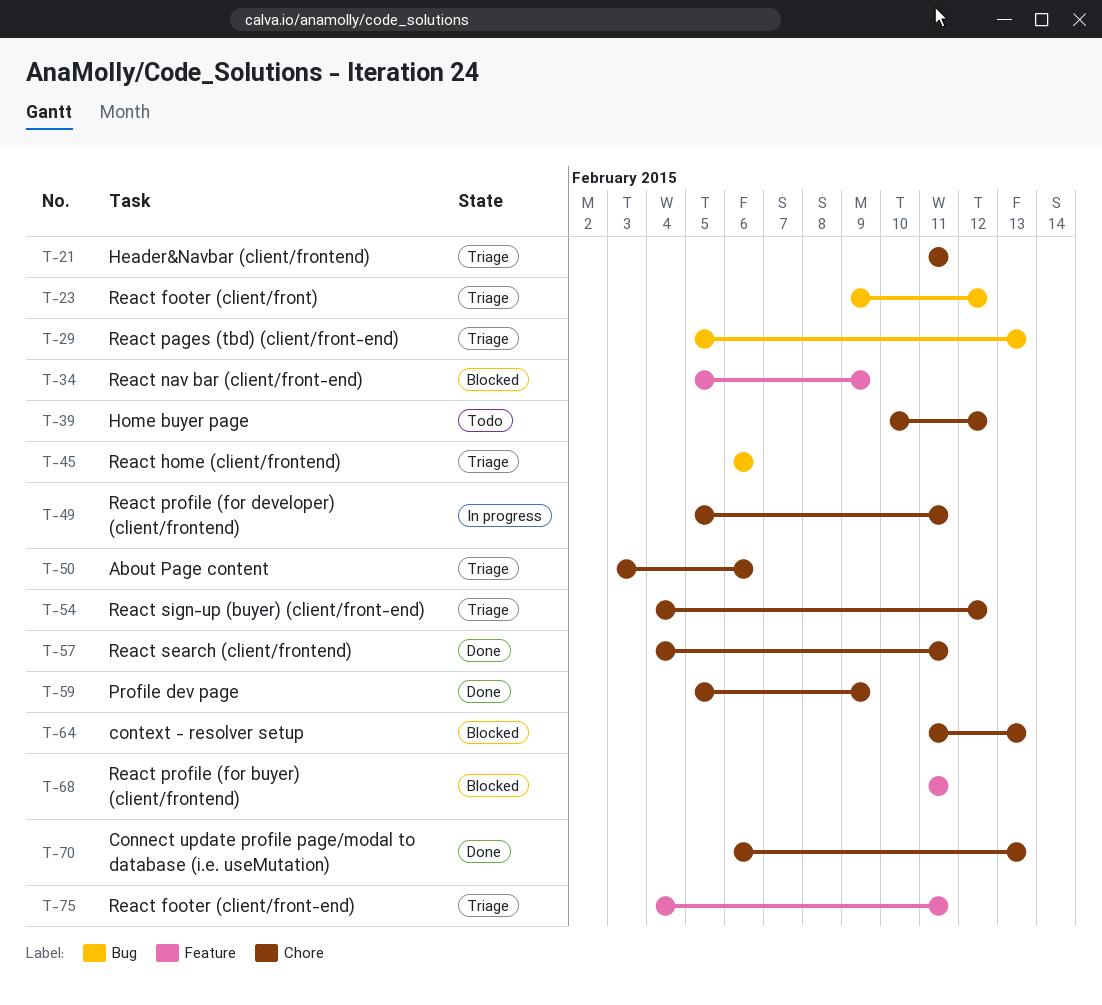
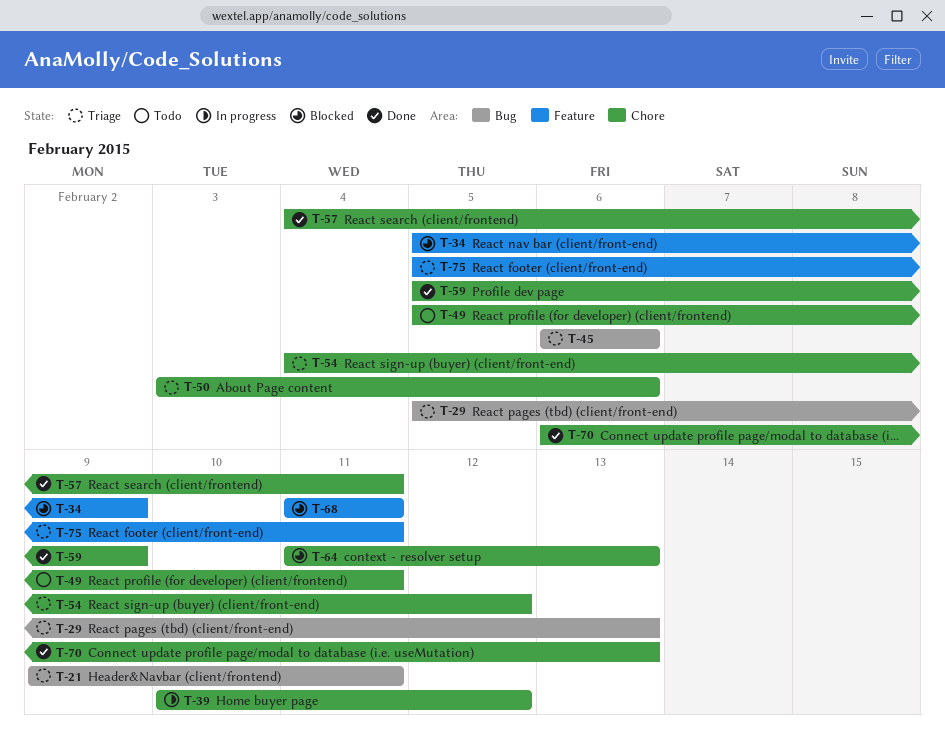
T-21, label: Chore -> Bug
T-21, start: Feb 11 -> Feb 9
T-23: present -> none
T-39, status: Todo -> In progress
T-49, status: In progress -> Todo
T-75, start: Feb 4 -> Feb 5

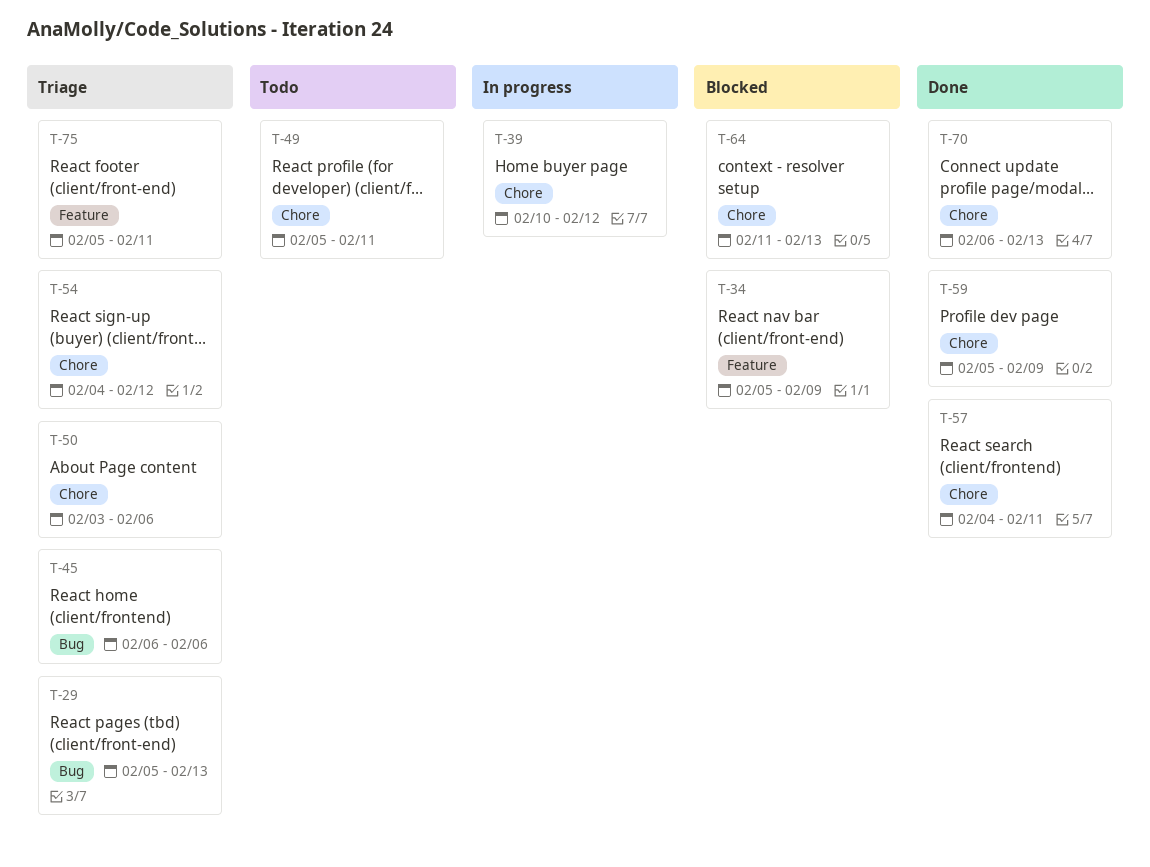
T-21: present -> none
T-68: present -> none

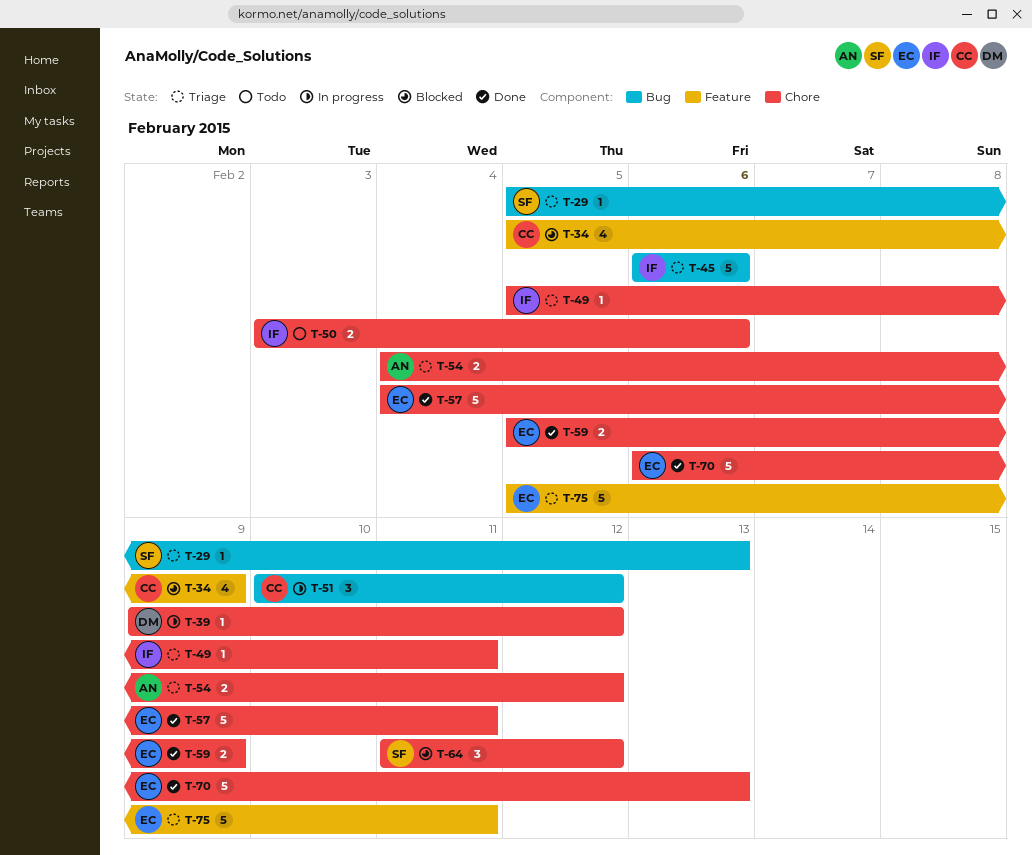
T-39, start: Feb 10 -> Feb 9
T-49, status: Todo -> Triage
T-50, status: Triage -> Todo
T-51: none -> present
T-64, due: Feb 13 -> Feb 12

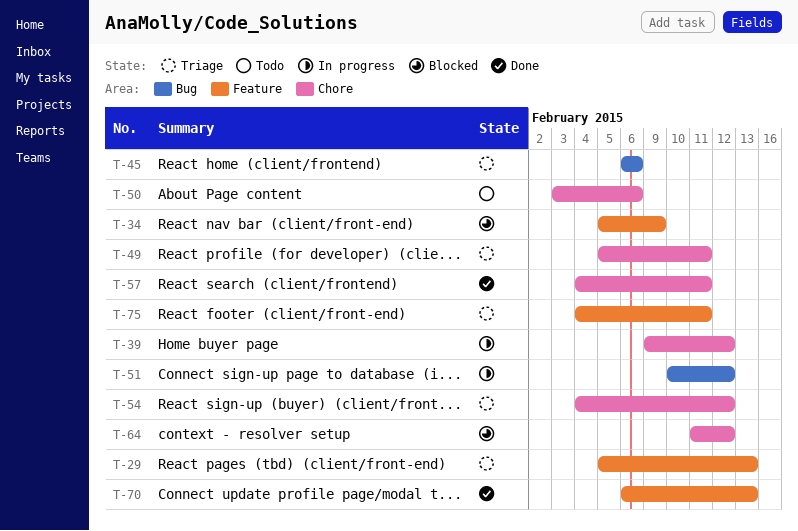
T-29, label: Bug -> Feature
T-59: present -> none
T-70, label: Chore -> Feature
T-75, start: Feb 5 -> Feb 4

